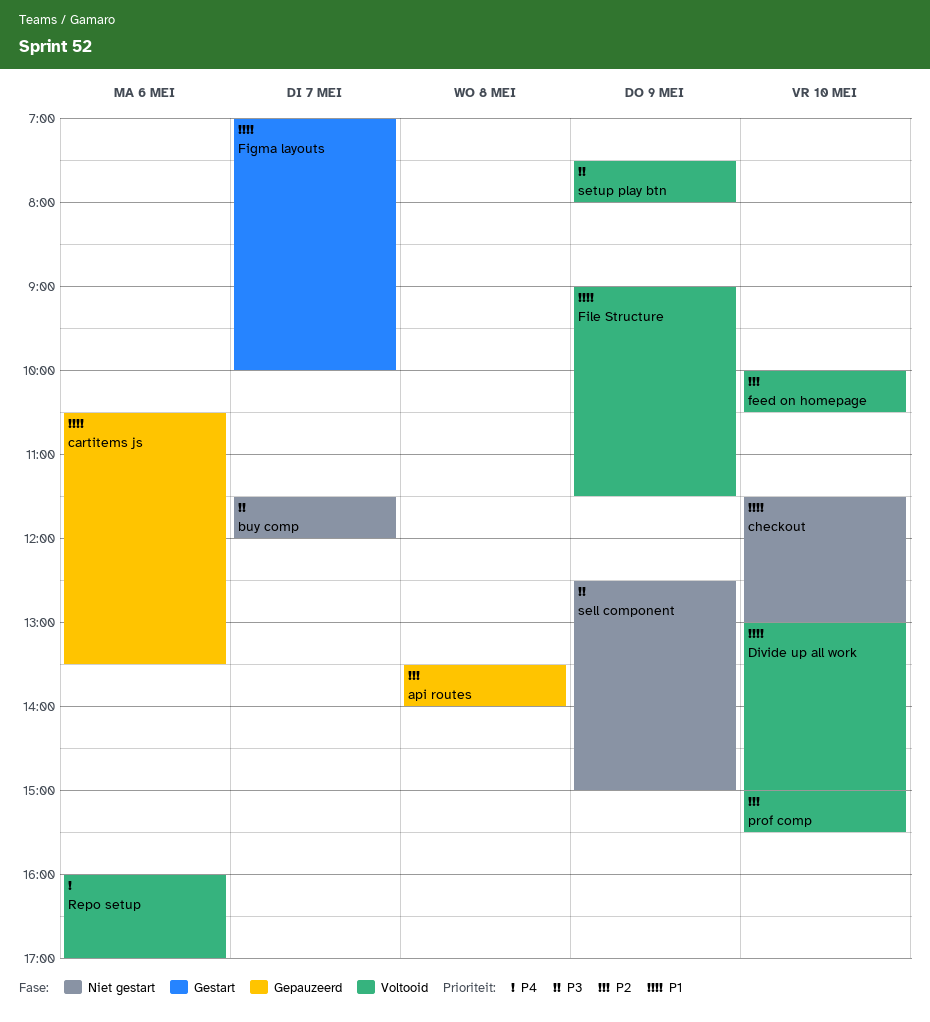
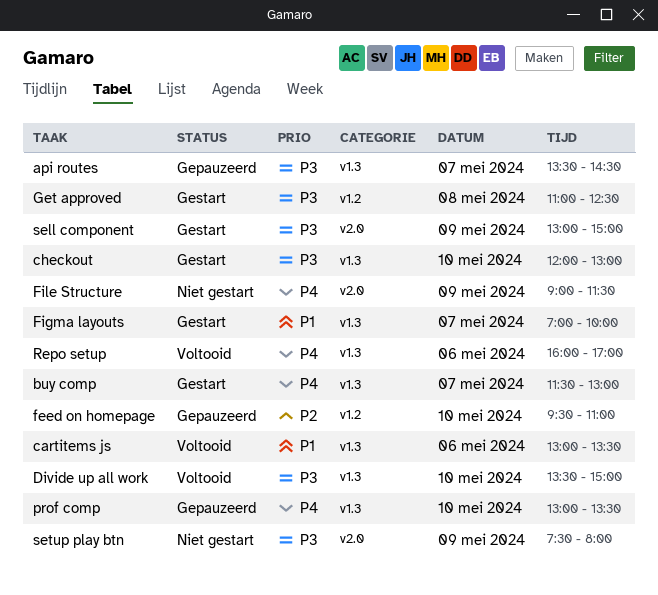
api routes, priority: P2 -> P3
api routes, day: May 8 -> May 7
api routes, ends: 14:00 -> 14:30
buy comp, status: Niet gestart -> Gestart
buy comp, priority: P3 -> P4
buy comp, ends: 12:00 -> 13:00
cartitems js, status: Gepauzeerd -> Voltooid
cartitems js, begins: 10:30 -> 13:00
checkout, status: Niet gestart -> Gestart
checkout, priority: P1 -> P3
checkout, begins: 11:30 -> 12:00
Divide up all work, priority: P1 -> P3
Divide up all work, begins: 13:00 -> 13:30
feed on homepage, status: Voltooid -> Gepauzeerd
feed on homepage, begins: 10:00 -> 09:30
feed on homepage, ends: 10:30 -> 11:00
File Structure, status: Voltooid -> Niet gestart
File Structure, priority: P1 -> P4
Get approved: none -> present
prof comp, status: Voltooid -> Gepauzeerd
prof comp, priority: P2 -> P4
prof comp, begins: 15:00 -> 13:00
prof comp, ends: 15:30 -> 13:30
sell component, status: Niet gestart -> Gestart
sell component, begins: 12:30 -> 13:00
setup play btn, status: Voltooid -> Niet gestart

